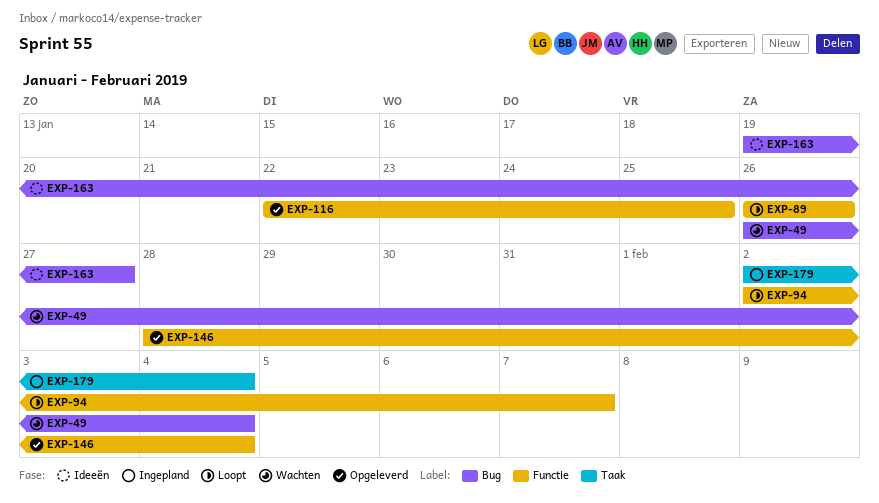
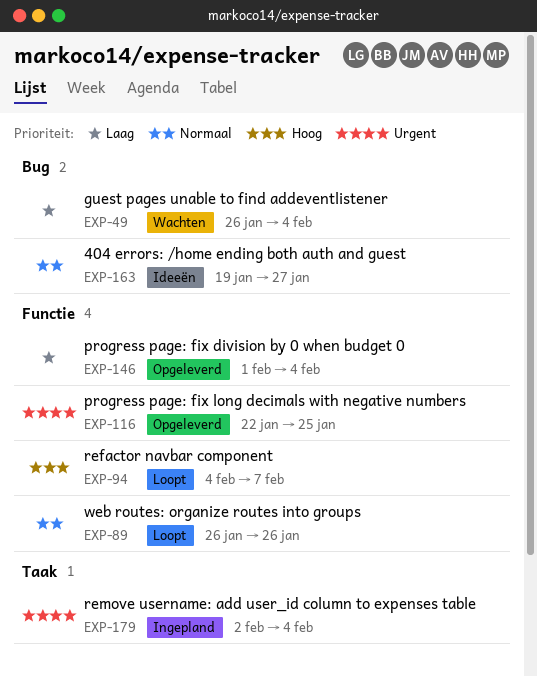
EXP-94, start: Feb 2 -> Feb 4
EXP-146, start: Jan 28 -> Feb 1

